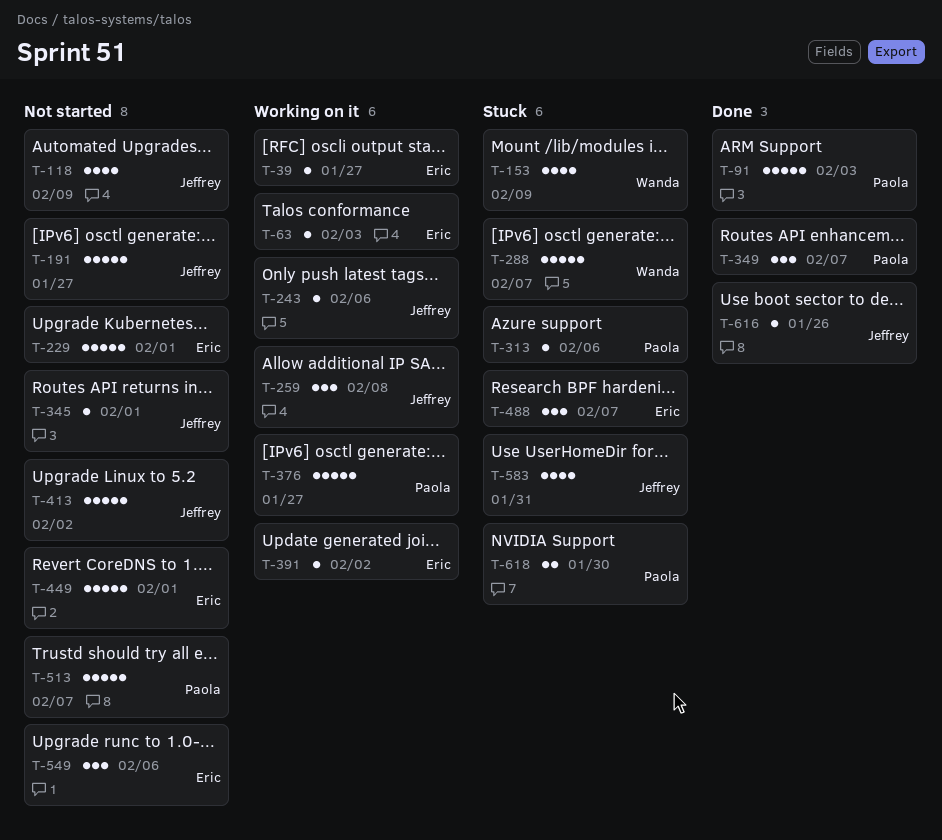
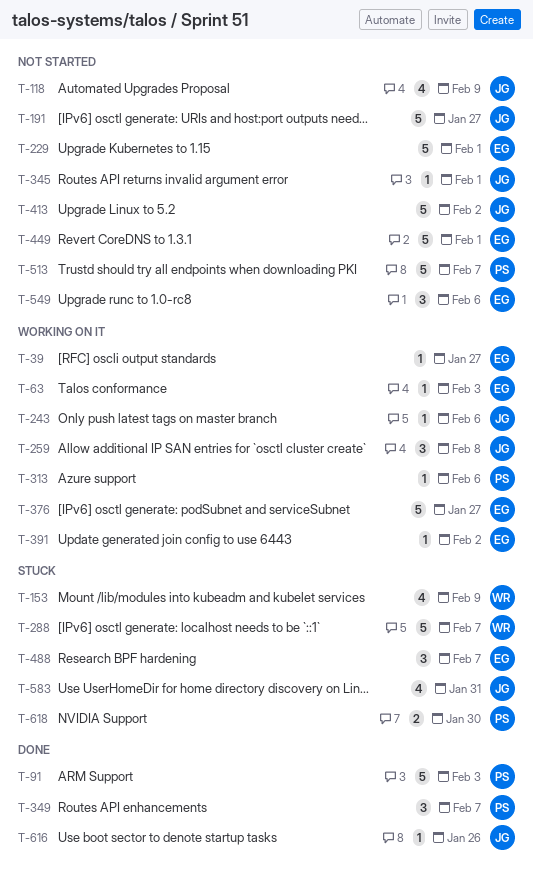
T-313, status: Stuck -> Working on it
T-376, owner: Paola -> Eric

